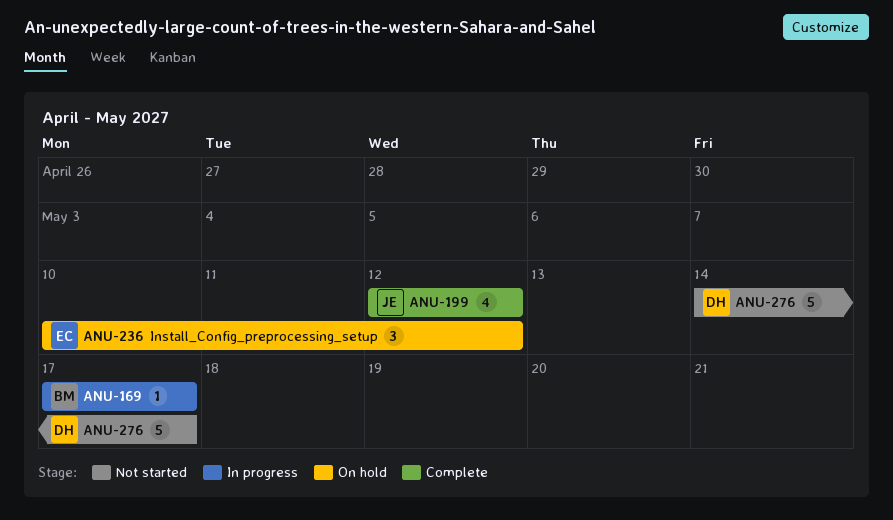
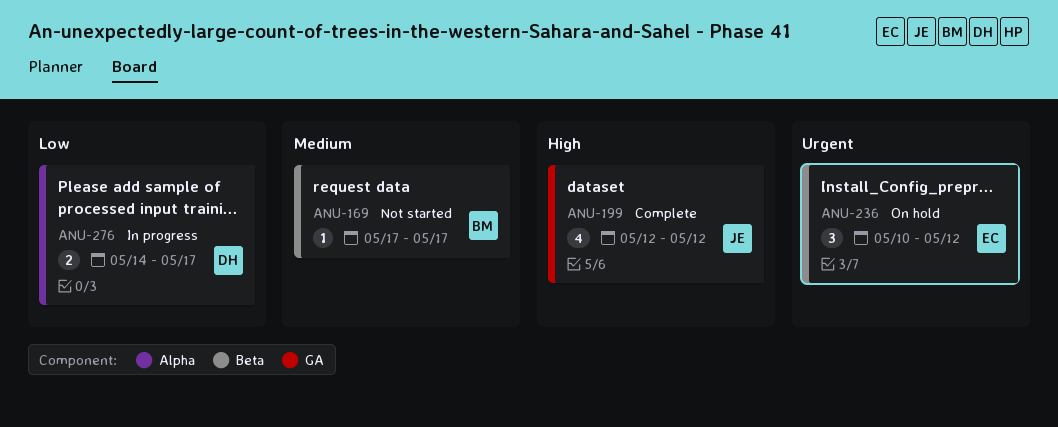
ANU-169, status: In progress -> Not started
ANU-276, status: Not started -> In progress
ANU-276, estimate: 5 -> 2

